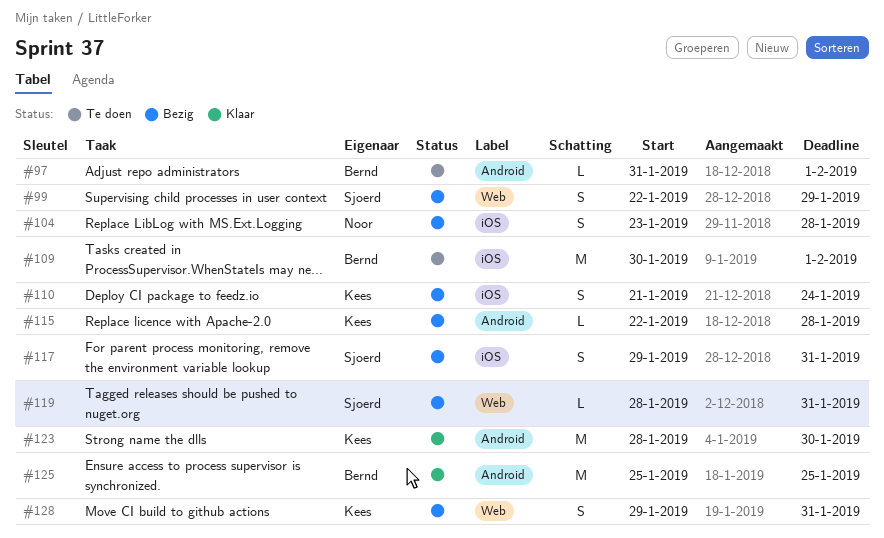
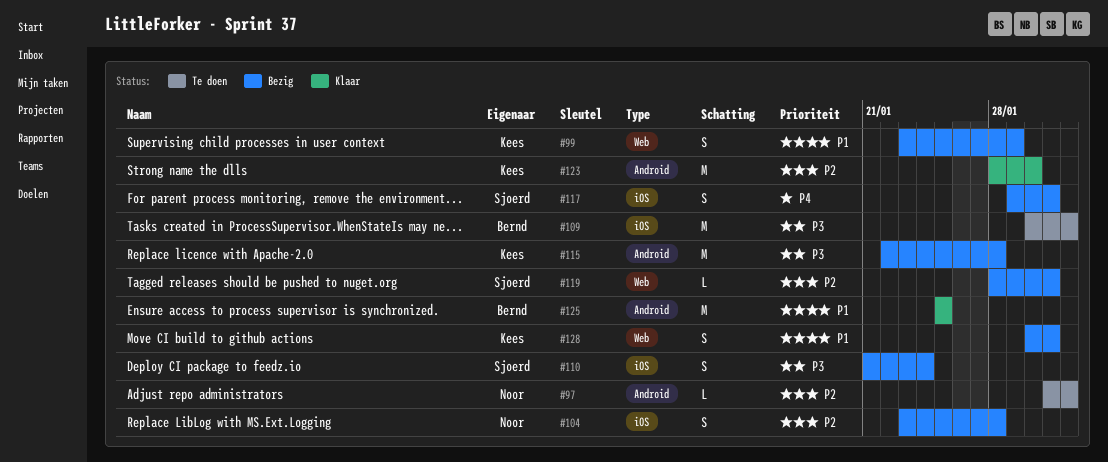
#97, owner: Bernd -> Noor
#99, owner: Sjoerd -> Kees
#99, start: Jan 22 -> Jan 23
#110, owner: Kees -> Sjoerd
#115, estimate: L -> M
#128, start: Jan 29 -> Jan 30

